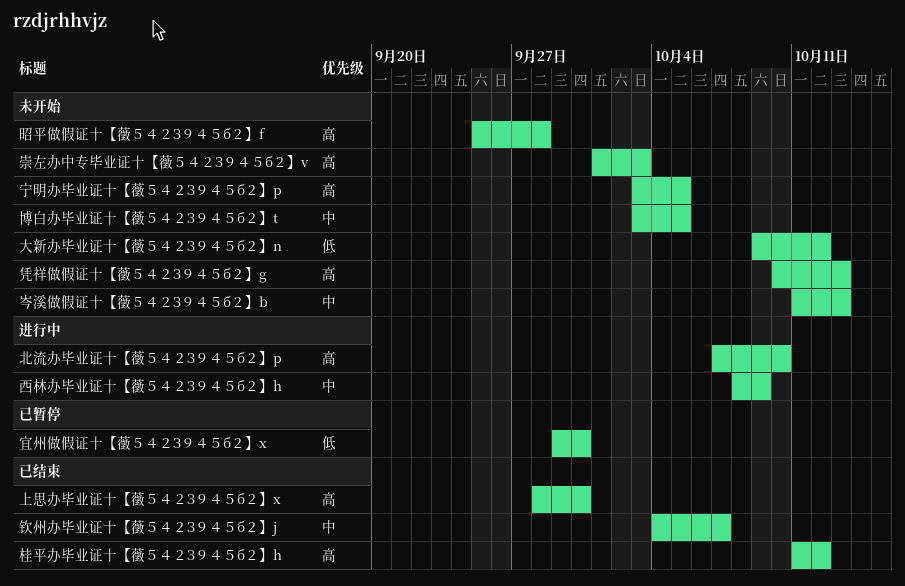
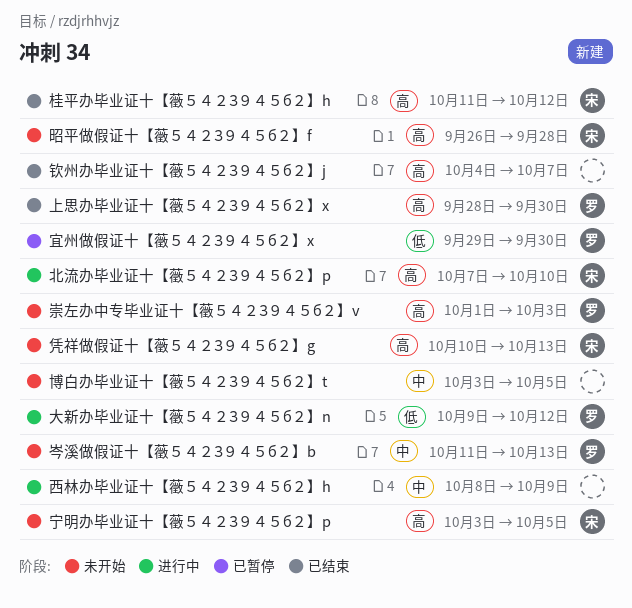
大新办毕业证十【藢５４２З９４５б２】n, status: 未开始 -> 进行中
昭平做假证十【藢５４２З９４５б２】f, start: Sep 25 -> Sep 26
钦州办毕业证十【藢５４２З９４５б２】j, priority: 中 -> 高

